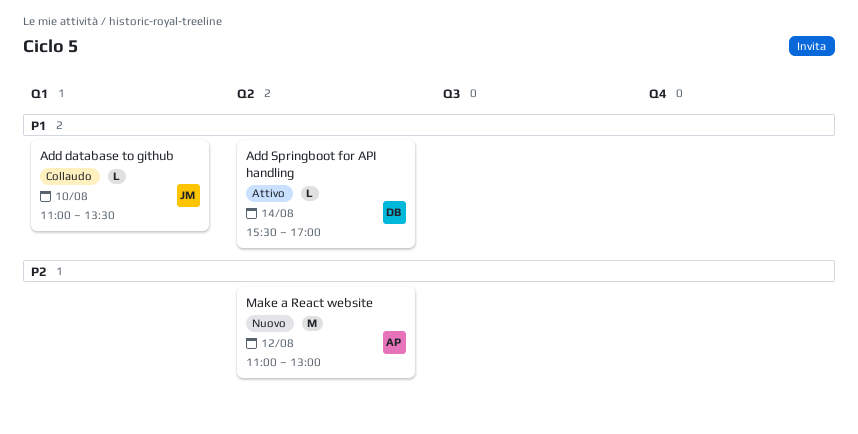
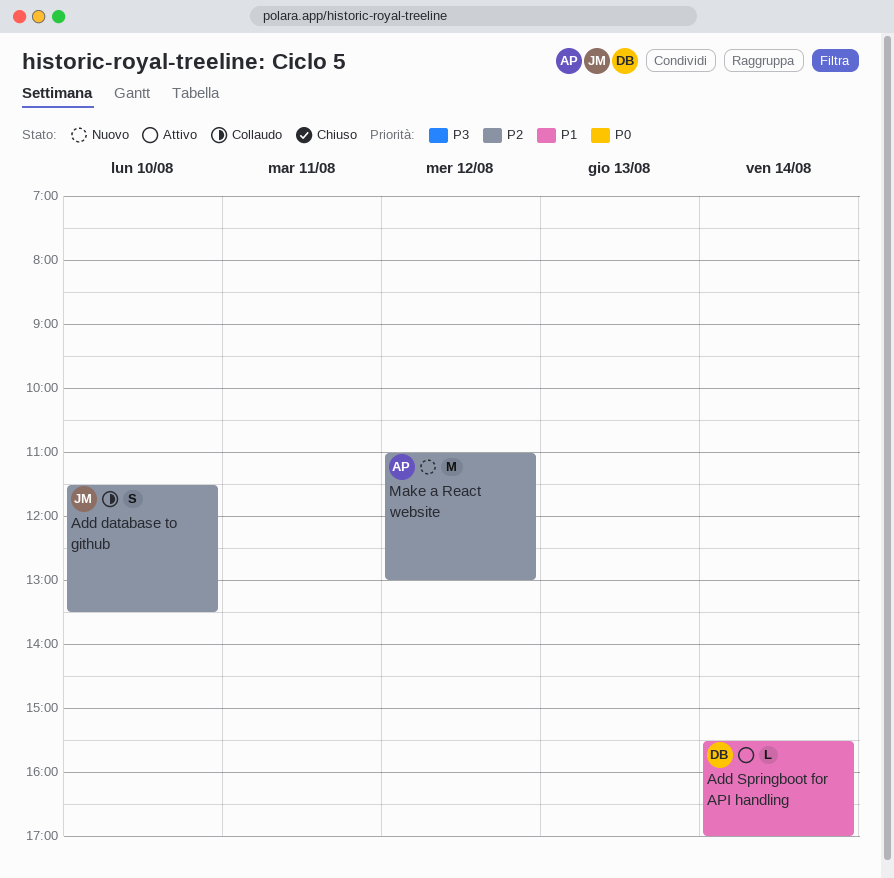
Add database to github, priority: P1 -> P2
Add database to github, estimate: L -> S
Add database to github, begins: 11:00 -> 11:30

